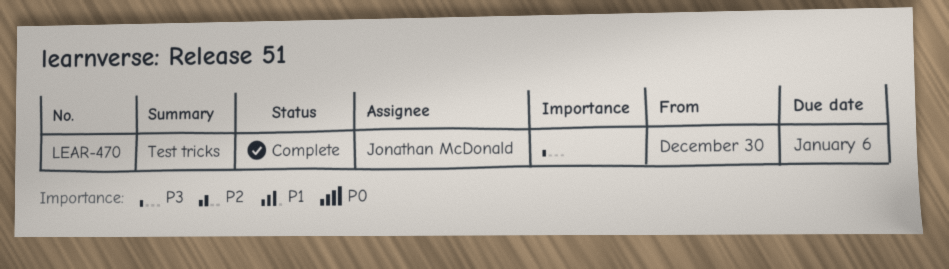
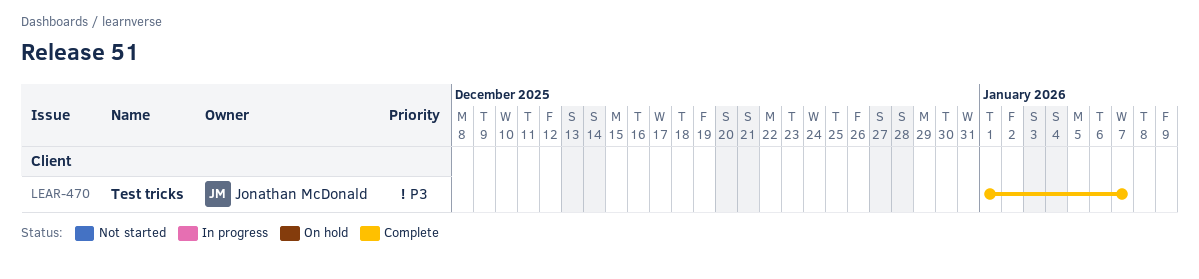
LEAR-470, start: Dec 30 -> Jan 1
LEAR-470, due: Jan 6 -> Jan 7

